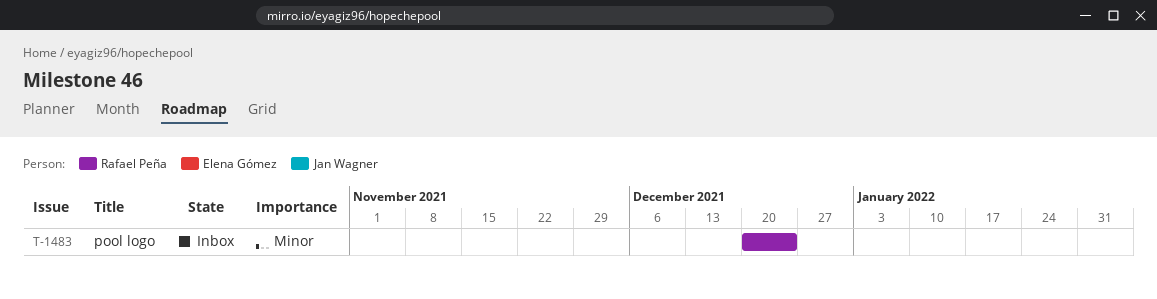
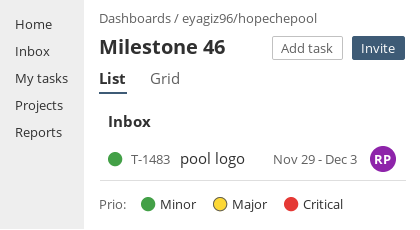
T-1483, start: Dec 20 -> Nov 29
T-1483, due: Dec 24 -> Dec 3

